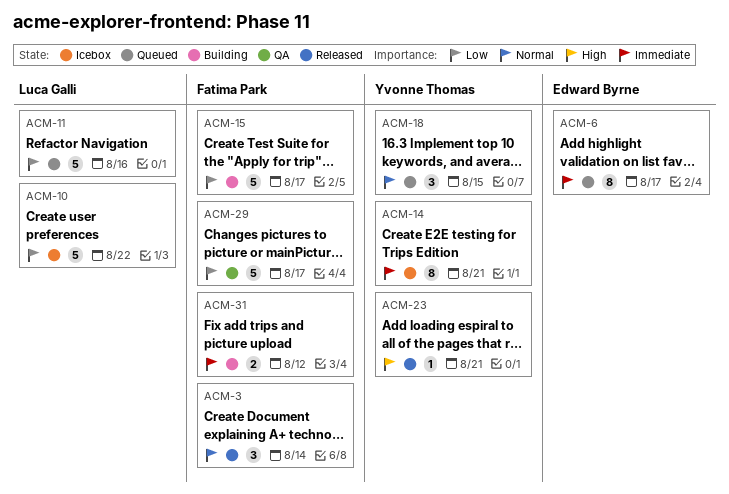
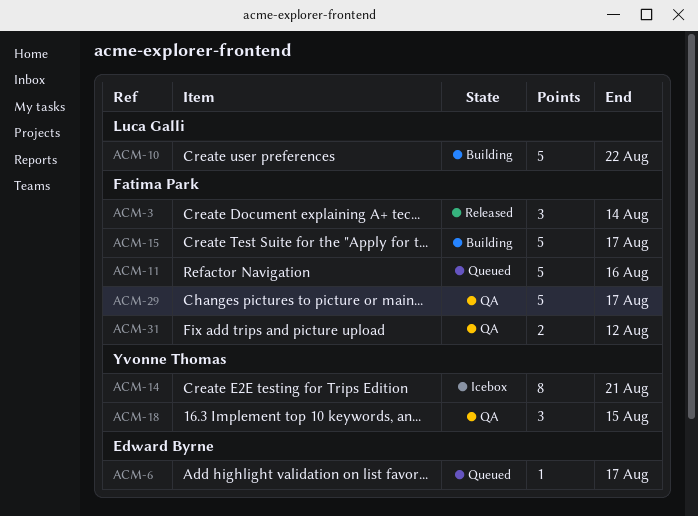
ACM-6, estimate: 8 -> 1
ACM-10, status: Icebox -> Building
ACM-11, owner: Luca Galli -> Fatima Park
ACM-18, status: Queued -> QA
ACM-23: present -> none
ACM-31, status: Building -> QA

